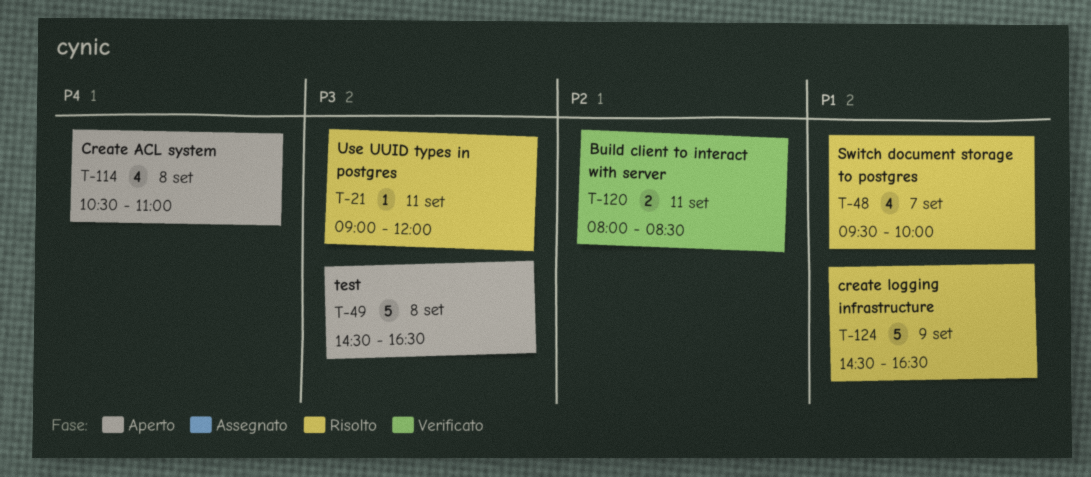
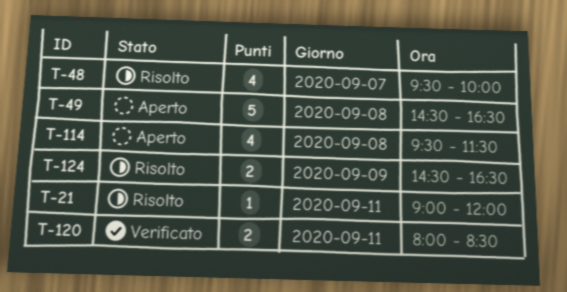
T-114, begins: 10:30 -> 09:30
T-114, ends: 11:00 -> 11:30
T-124, estimate: 5 -> 2

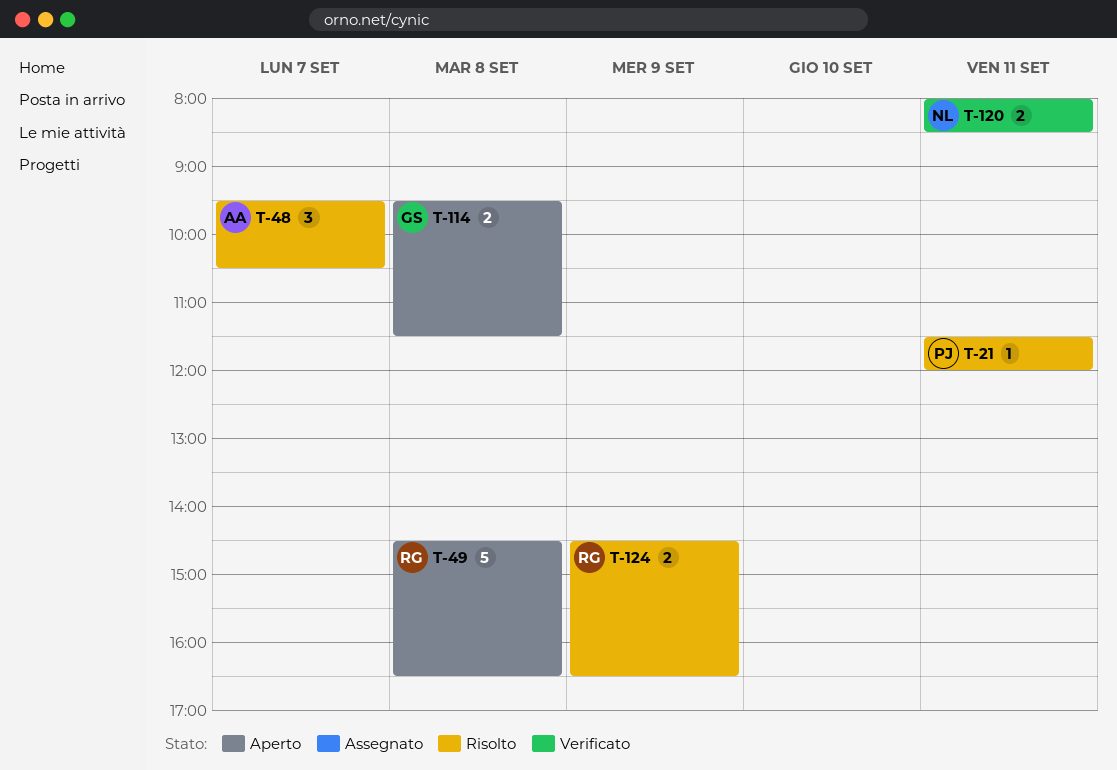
T-21, begins: 09:00 -> 11:30
T-48, estimate: 4 -> 3
T-48, ends: 10:00 -> 10:30
T-114, estimate: 4 -> 2

